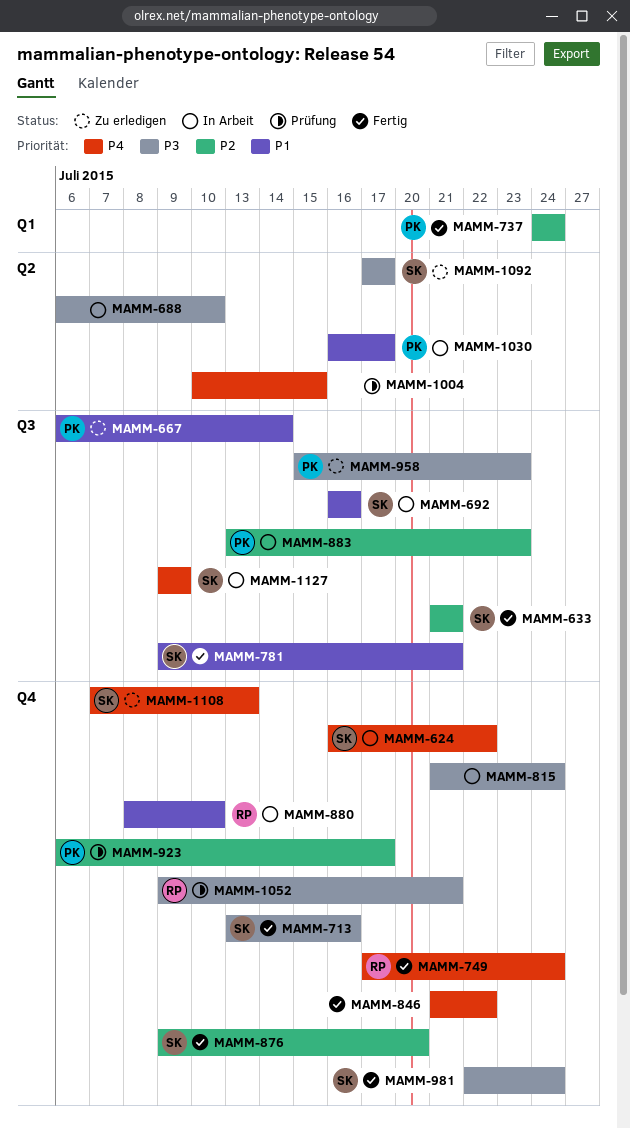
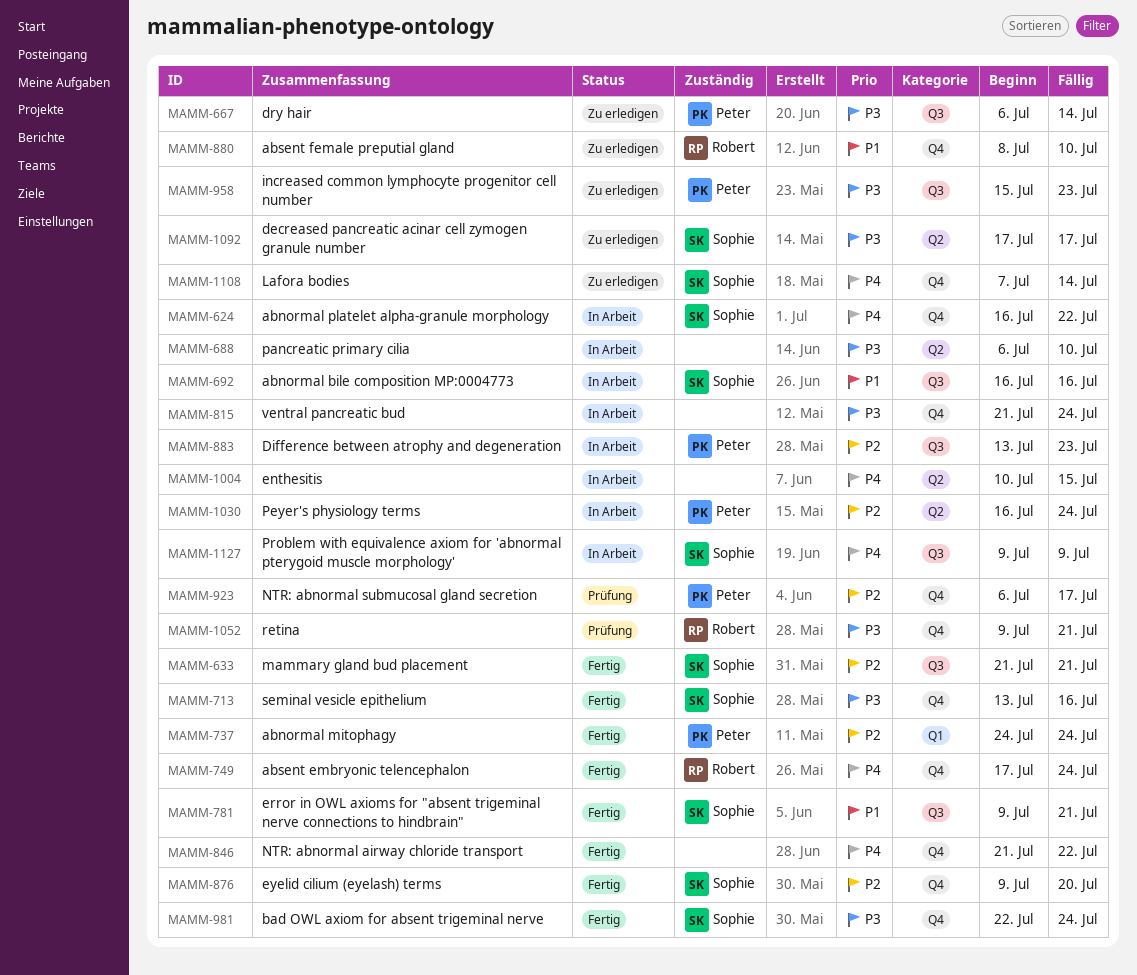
MAMM-667, priority: P1 -> P3
MAMM-880, status: In Arbeit -> Zu erledigen
MAMM-1004, status: Prüfung -> In Arbeit
MAMM-1030, priority: P1 -> P2
MAMM-1030, due: Jul 17 -> Jul 24
MAMM-1108, due: Jul 13 -> Jul 14

